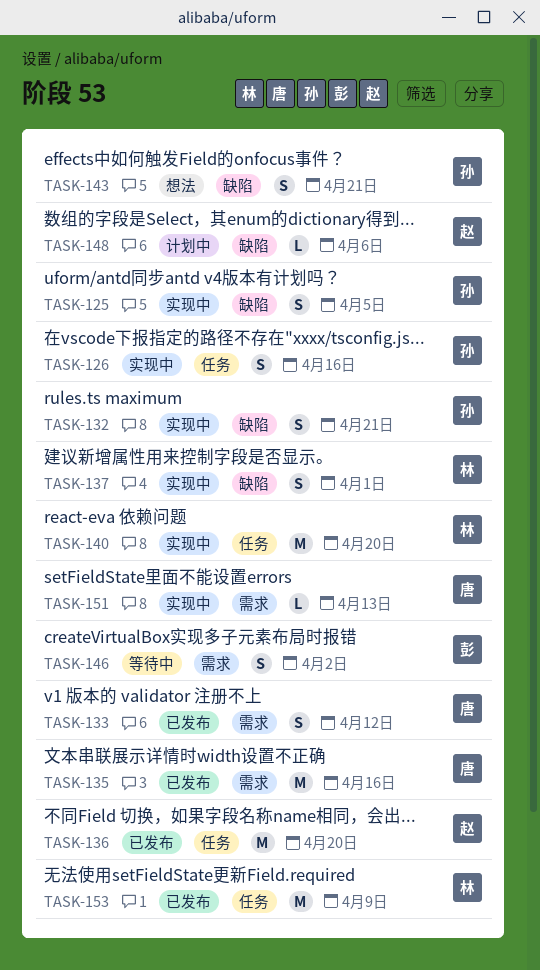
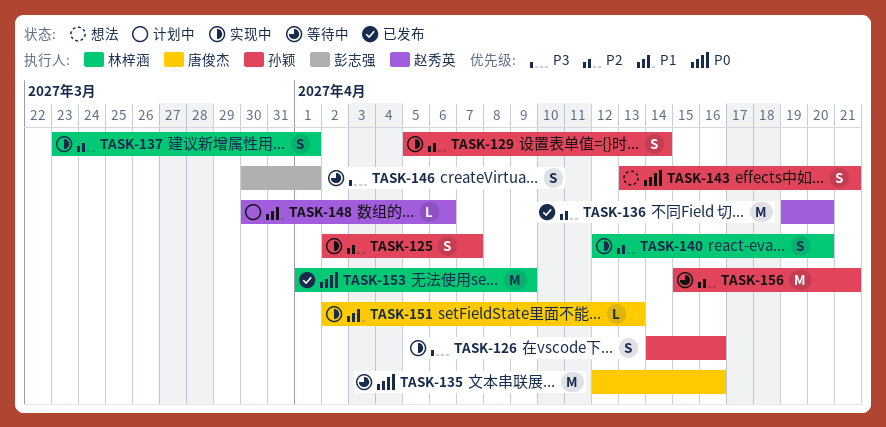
TASK-125, due: Apr 5 -> Apr 7
TASK-129: none -> present
TASK-132: present -> none
TASK-133: present -> none
TASK-135, status: 已发布 -> 等待中
TASK-140, estimate: M -> S
TASK-146, due: Apr 2 -> Apr 1
TASK-156: none -> present

